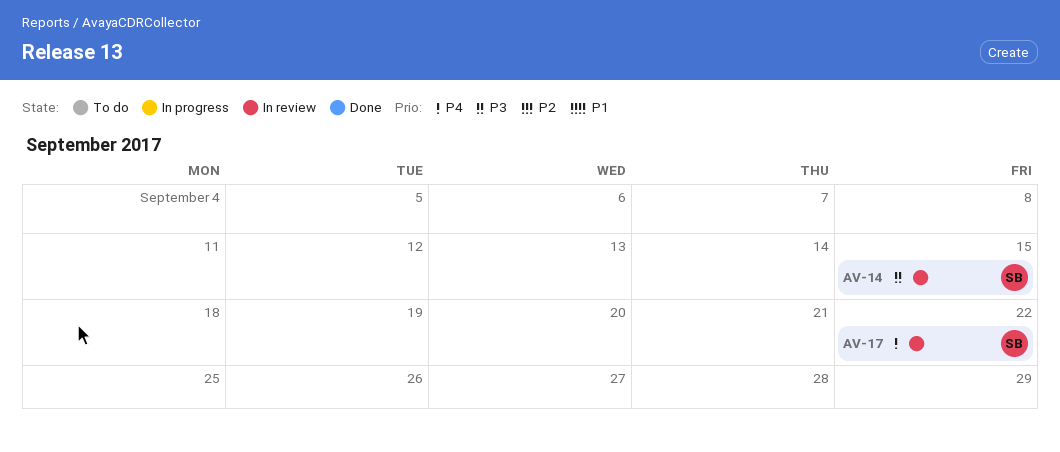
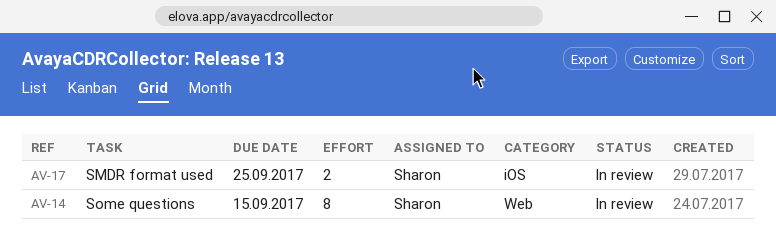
AV-17, due: Sep 22 -> Sep 25

